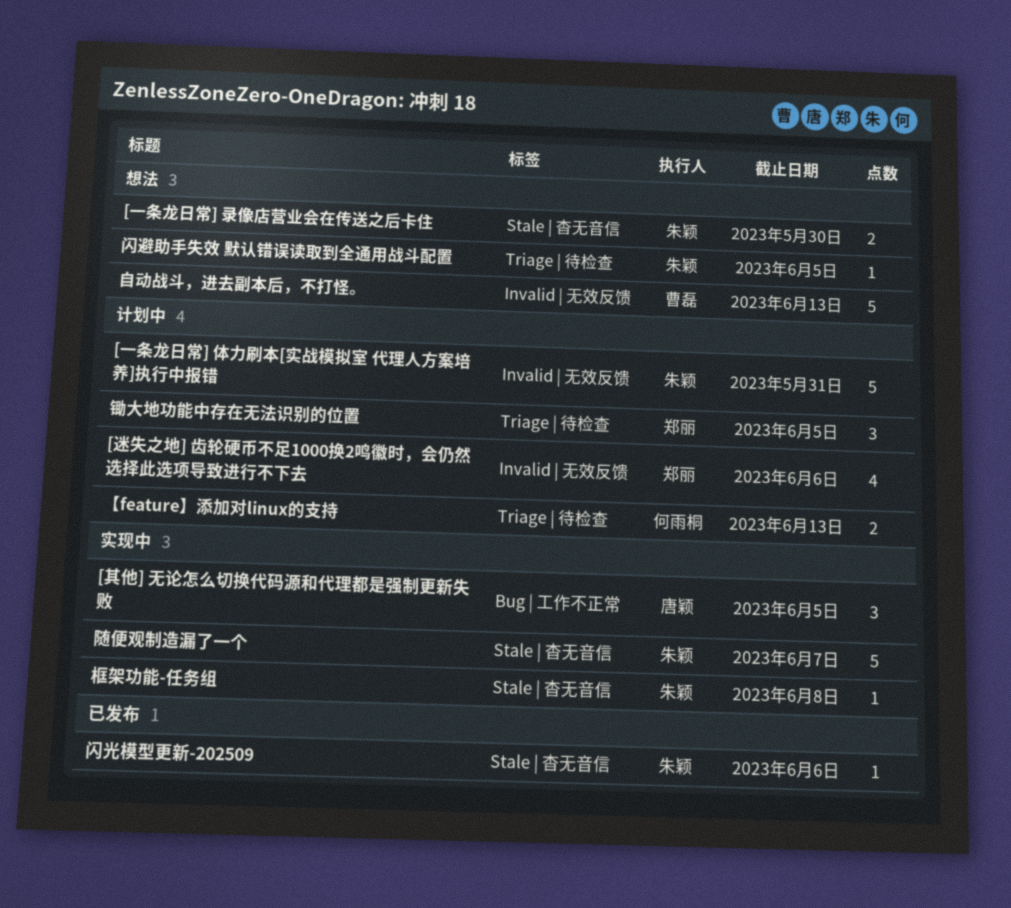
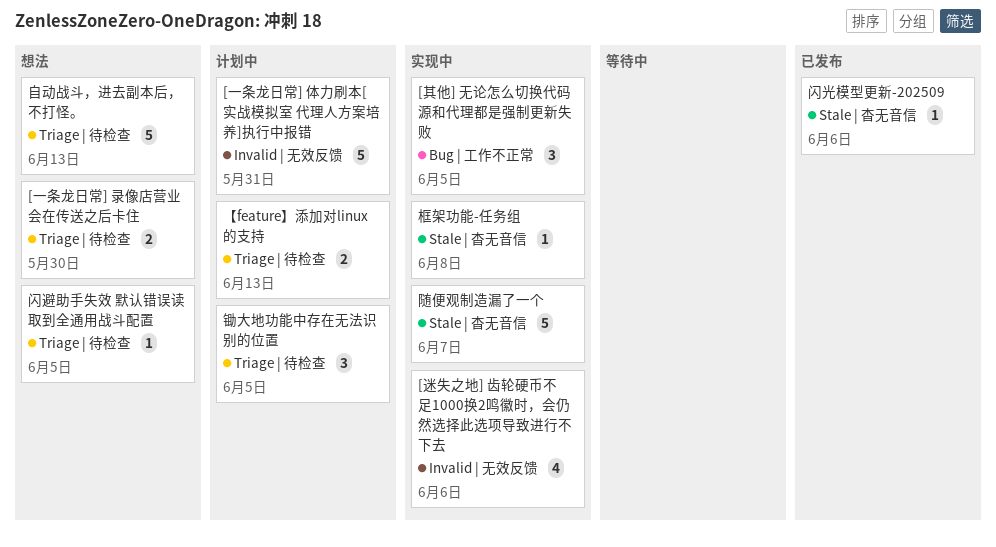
[一条龙日常] 录像店营业会在传送之后卡住, label: Stale | 杳无音信 -> Triage | 待检查
[迷失之地] 齿轮硬币不足1000换2鸣徽时，会仍然选择此选项导致进行不下去, status: 计划中 -> 实现中
自动战斗，进去副本后，不打怪。, label: Invalid | 无效反馈 -> Triage | 待检查

